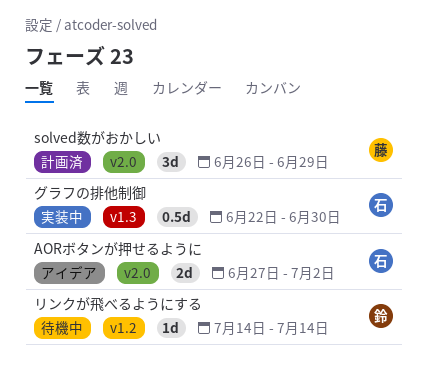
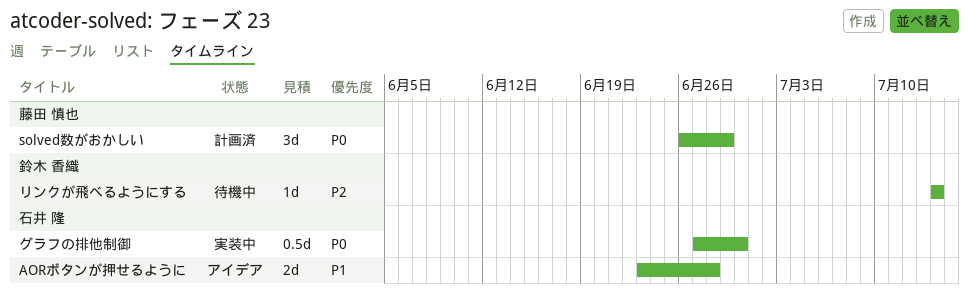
AORボタンが押せるように, start: Jun 27 -> Jun 23
AORボタンが押せるように, due: Jul 2 -> Jun 28
グラフの排他制御, start: Jun 22 -> Jun 27

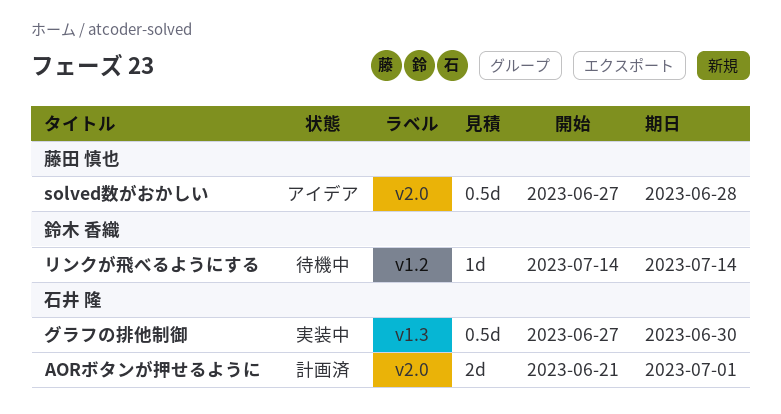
AORボタンが押せるように, status: アイデア -> 計画済
AORボタンが押せるように, start: Jun 23 -> Jun 21
AORボタンが押せるように, due: Jun 28 -> Jul 1
solved数がおかしい, status: 計画済 -> アイデア
solved数がおかしい, estimate: 3d -> 0.5d
solved数がおかしい, start: Jun 26 -> Jun 27
solved数がおかしい, due: Jun 29 -> Jun 28

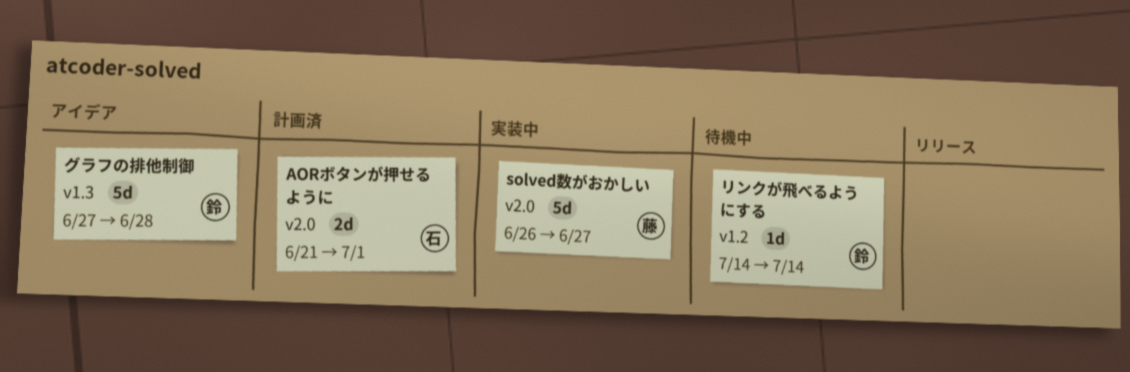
solved数がおかしい, status: アイデア -> 実装中
solved数がおかしい, estimate: 0.5d -> 5d
solved数がおかしい, start: Jun 27 -> Jun 26
solved数がおかしい, due: Jun 28 -> Jun 27
グラフの排他制御, status: 実装中 -> アイデア
グラフの排他制御, owner: 石井 隆 -> 鈴木 香織
グラフの排他制御, estimate: 0.5d -> 5d
グラフの排他制御, due: Jun 30 -> Jun 28

